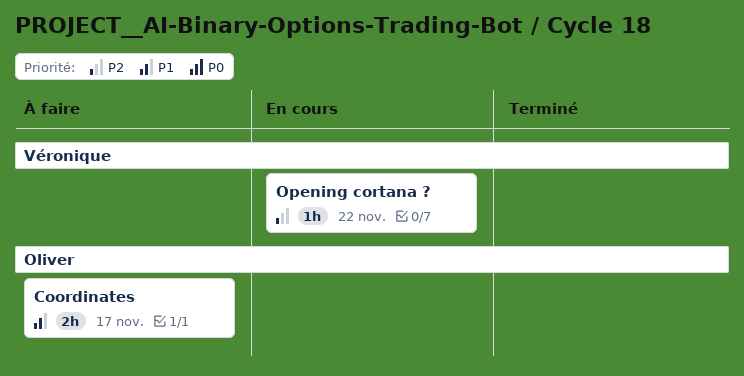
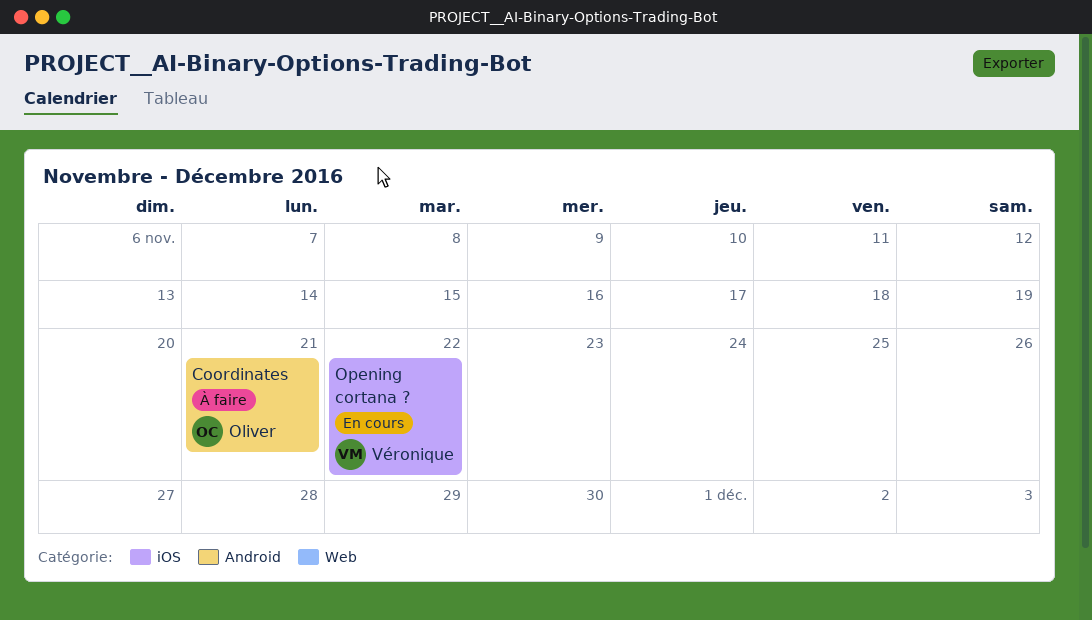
Coordinates, due: Nov 17 -> Nov 21

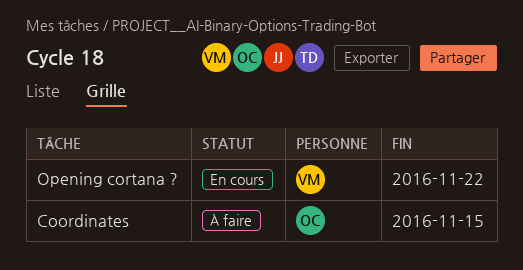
Coordinates, due: Nov 21 -> Nov 15

